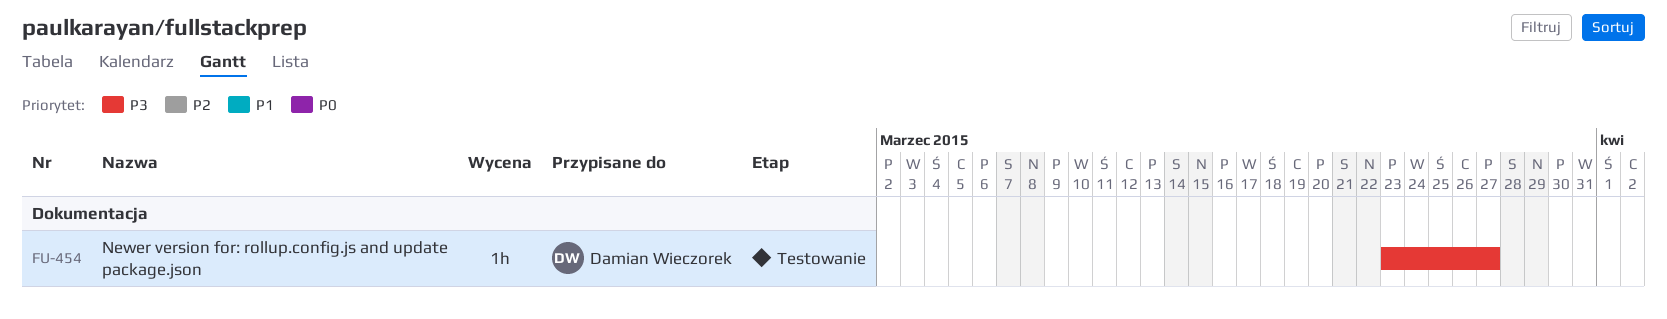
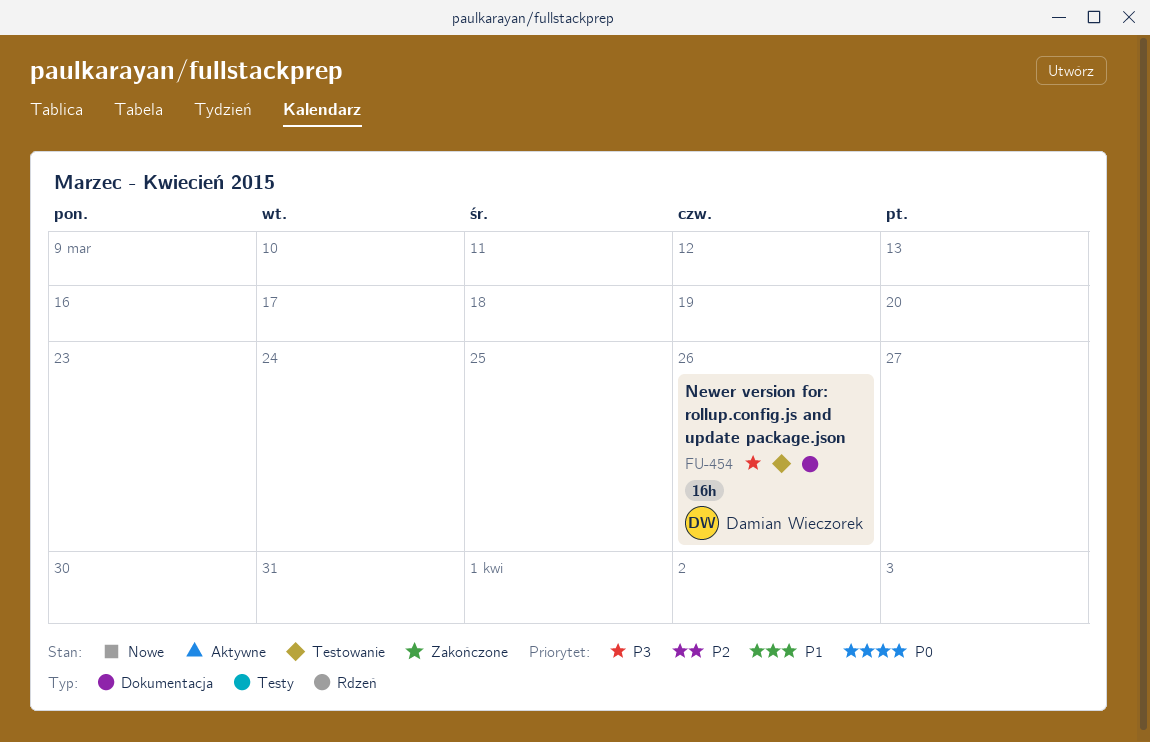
FU-454, estimate: 1h -> 16h
FU-454, due: Mar 27 -> Mar 26

